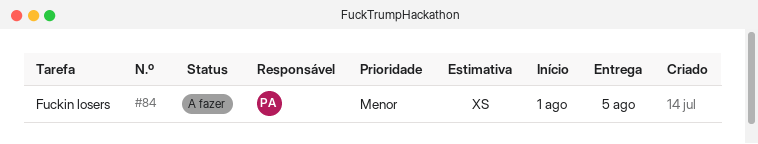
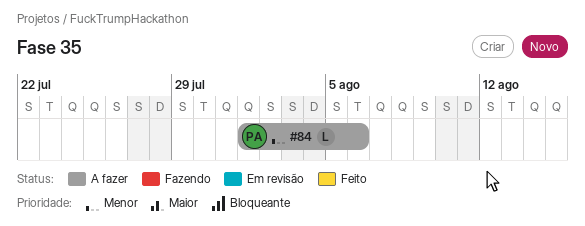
#84, estimate: XS -> L
#84, due: Aug 5 -> Aug 6

